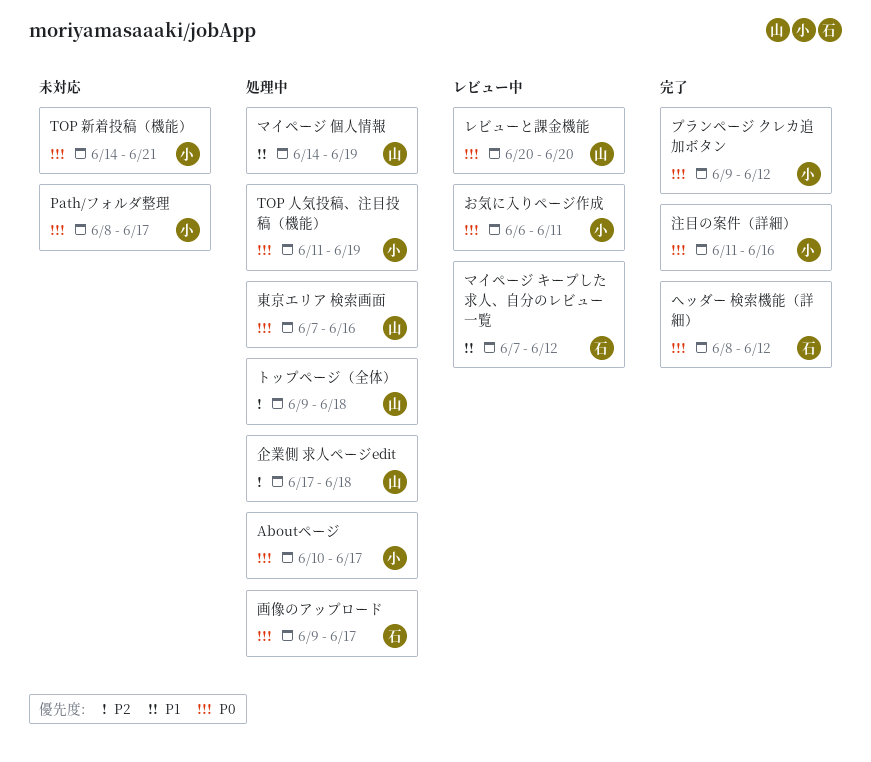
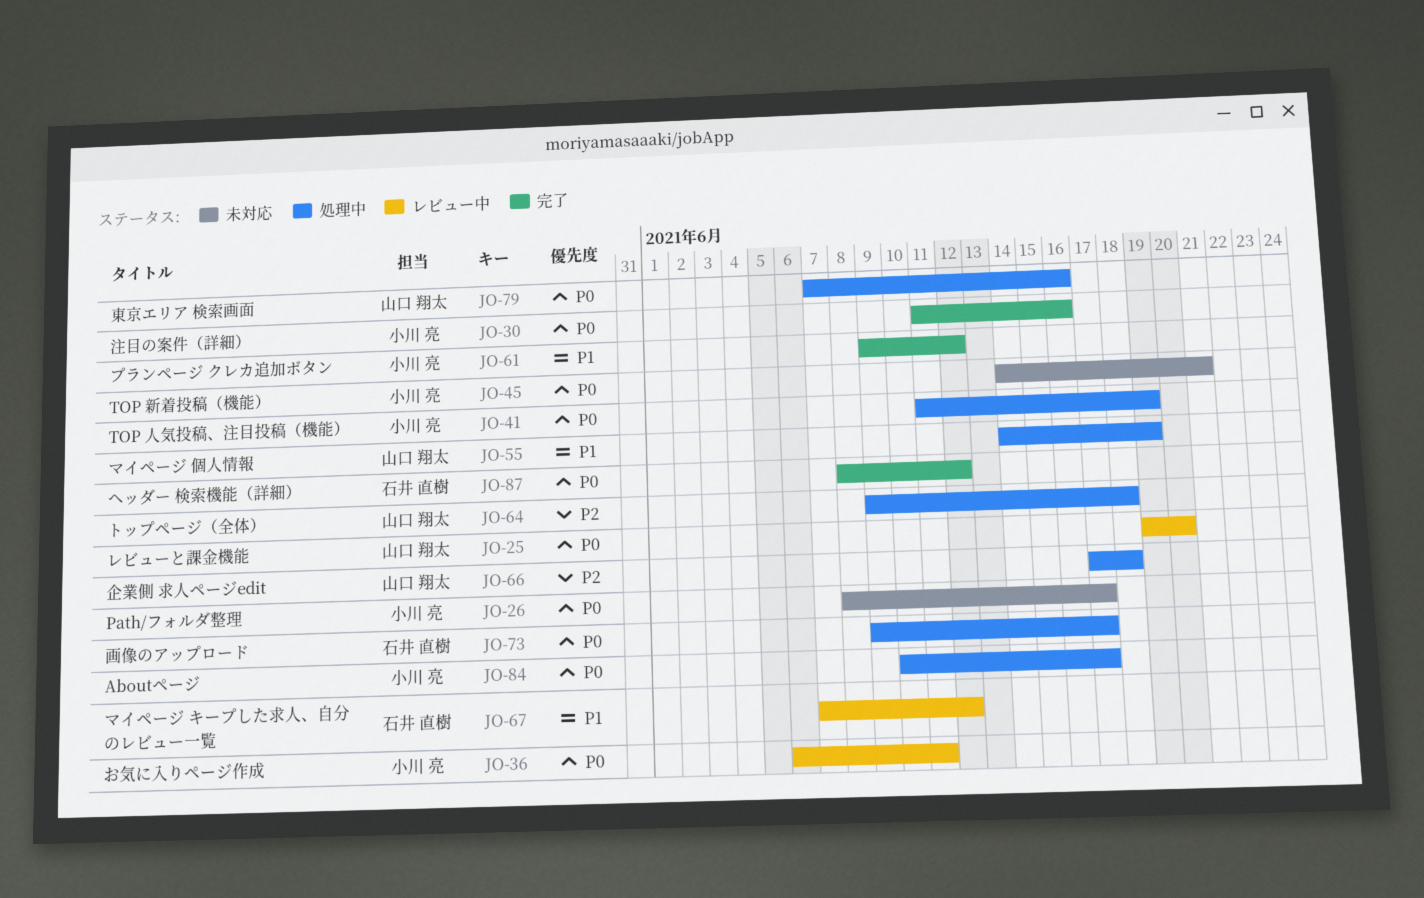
プランページ クレカ追加ボタン, priority: P0 -> P1
レビューと課金機能, start: Jun 20 -> Jun 19

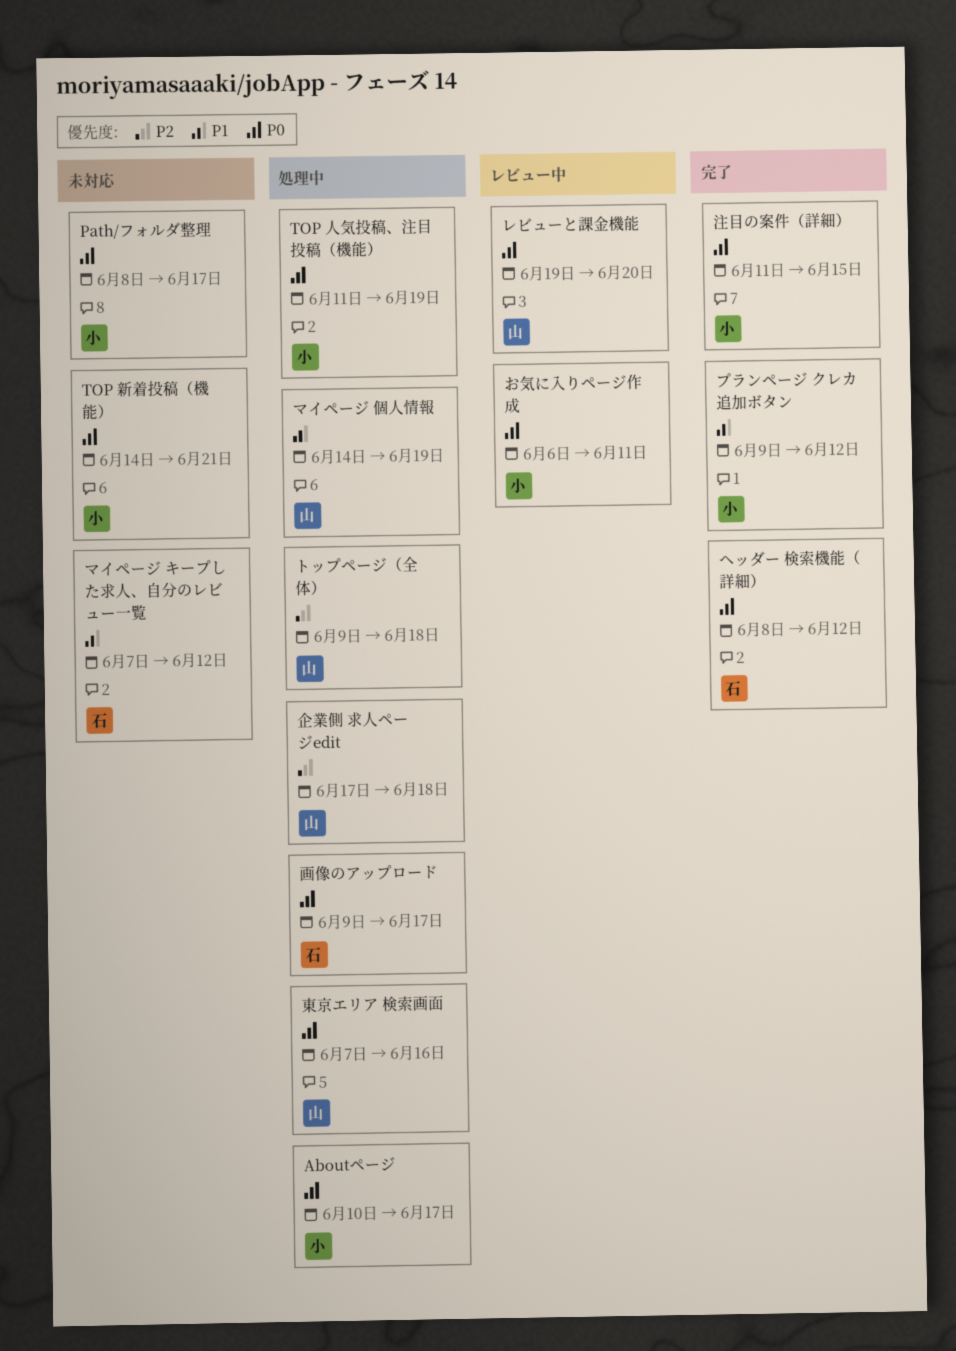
マイページ キープした求人、自分のレビュー一覧, status: レビュー中 -> 未対応
注目の案件（詳細）, due: Jun 16 -> Jun 15

